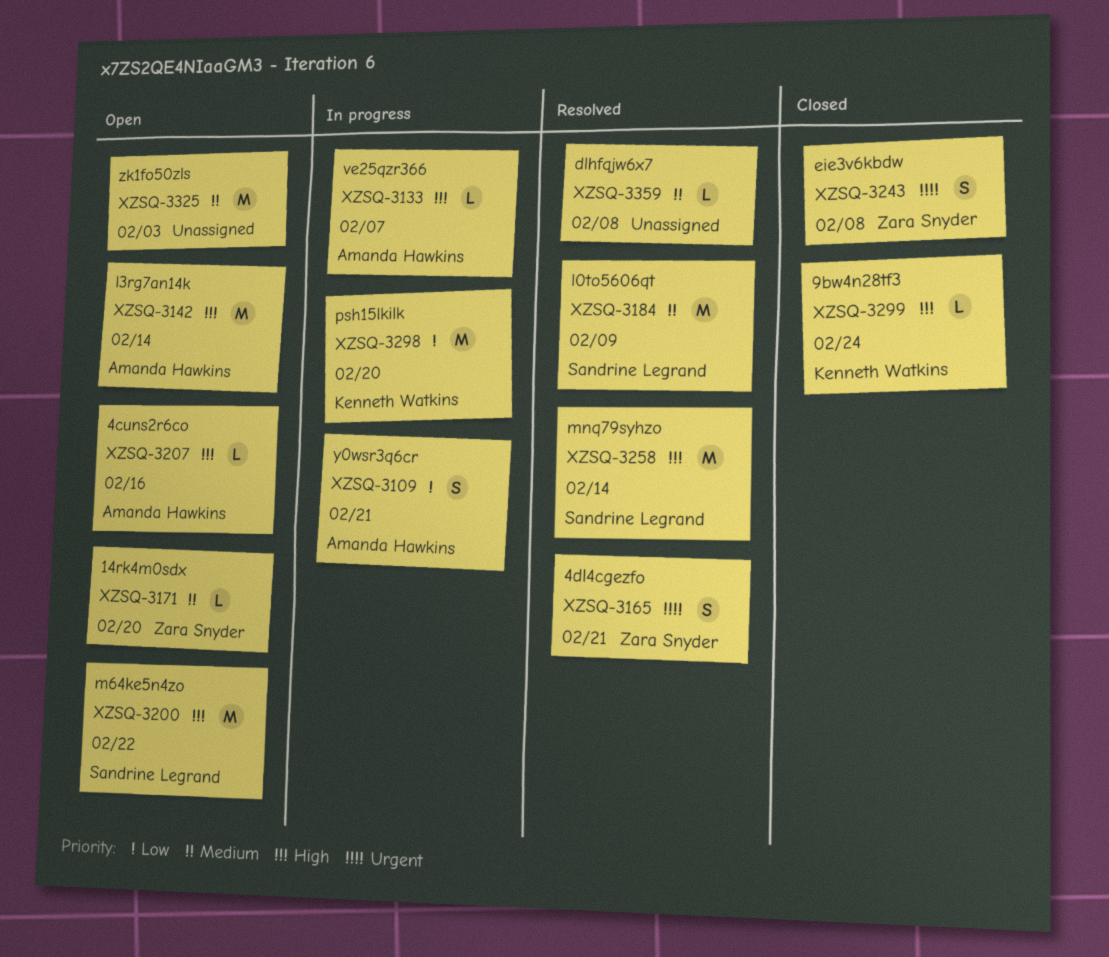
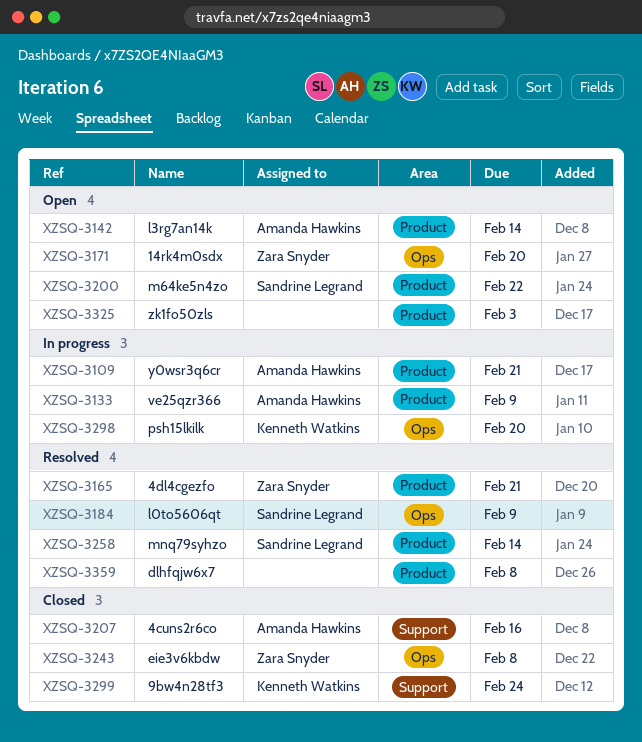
XZSQ-3133, due: Feb 7 -> Feb 9
XZSQ-3207, status: Open -> Closed

